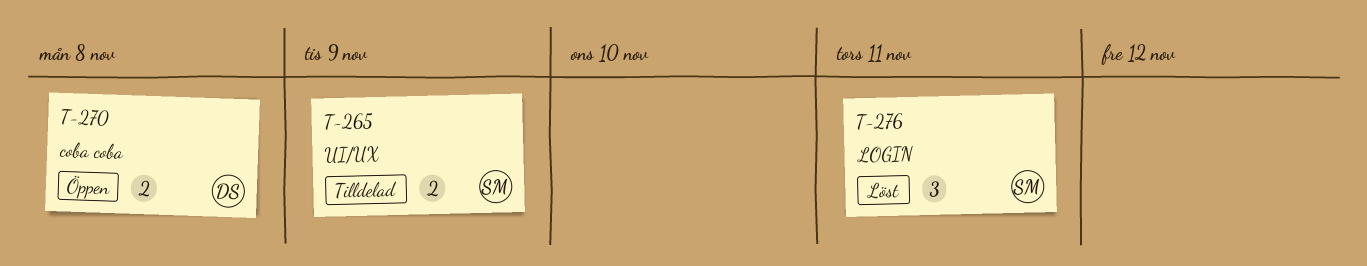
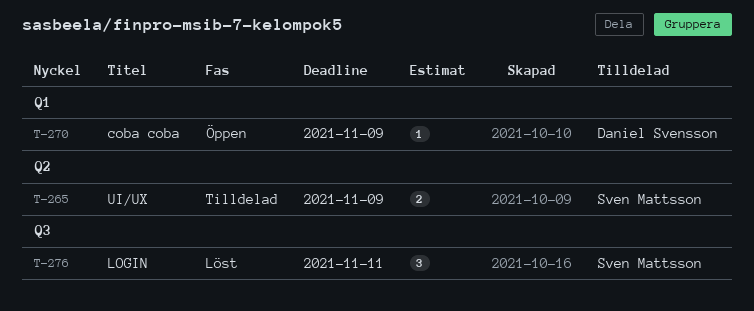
T-270, estimate: 2 -> 1
T-270, due: Nov 8 -> Nov 9

